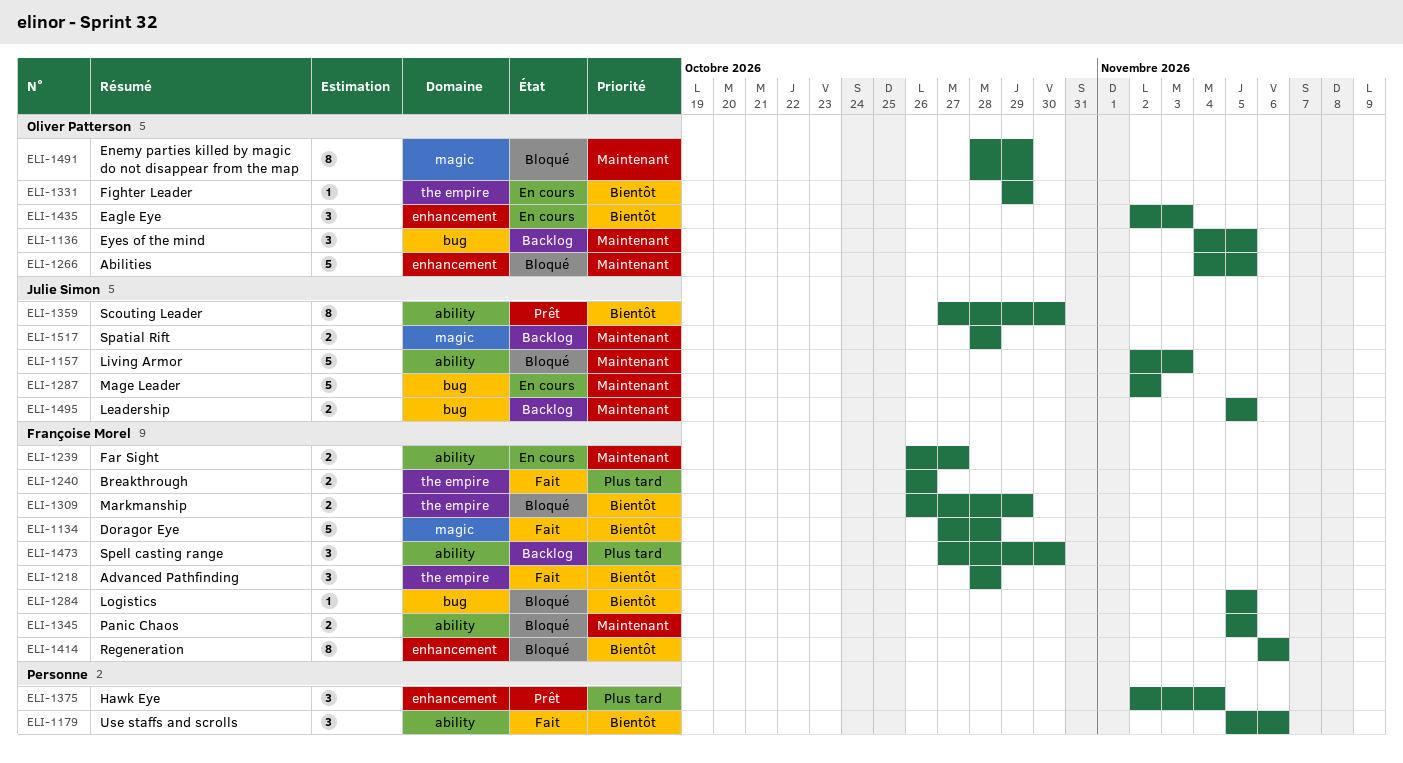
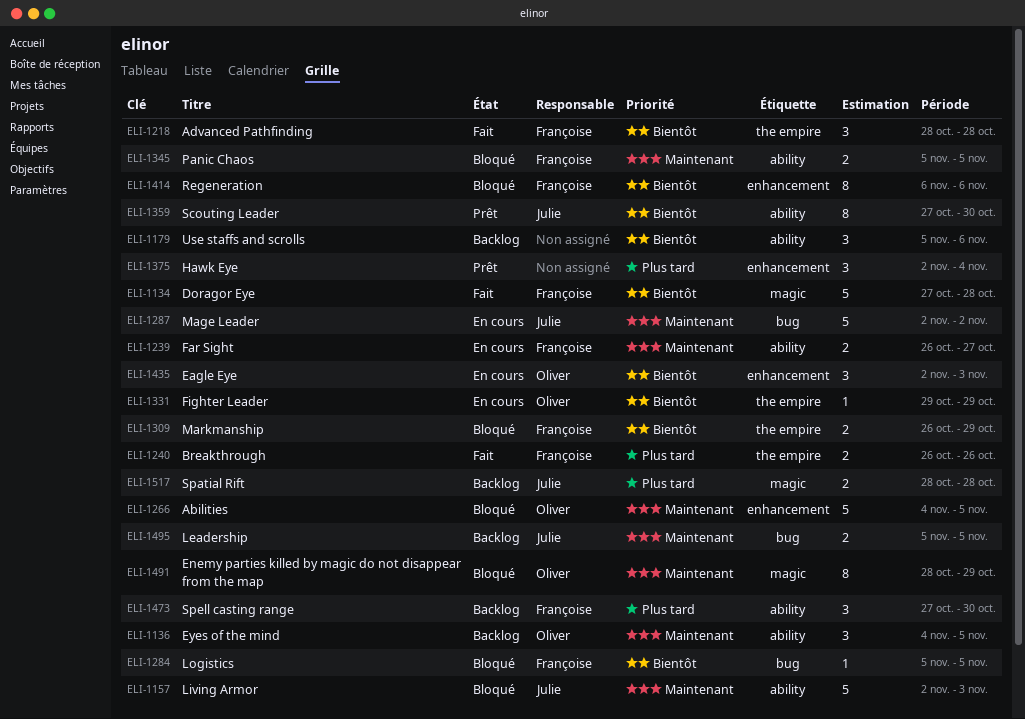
ELI-1136, label: bug -> ability
ELI-1179, status: Fait -> Backlog
ELI-1517, priority: Maintenant -> Plus tard

